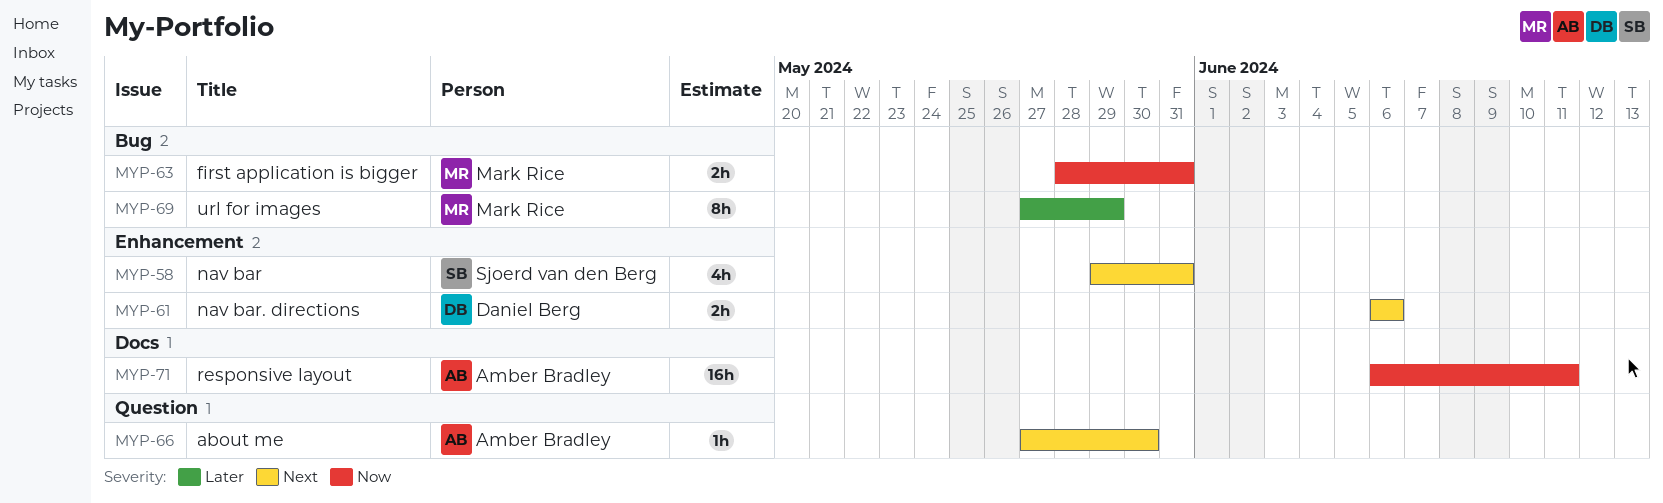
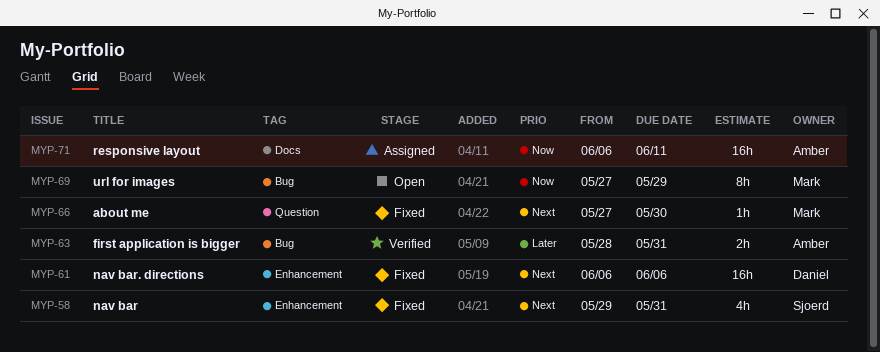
MYP-61, estimate: 2h -> 16h
MYP-63, owner: Mark Rice -> Amber Bradley
MYP-63, priority: Now -> Later
MYP-66, owner: Amber Bradley -> Mark Rice
MYP-69, priority: Later -> Now

